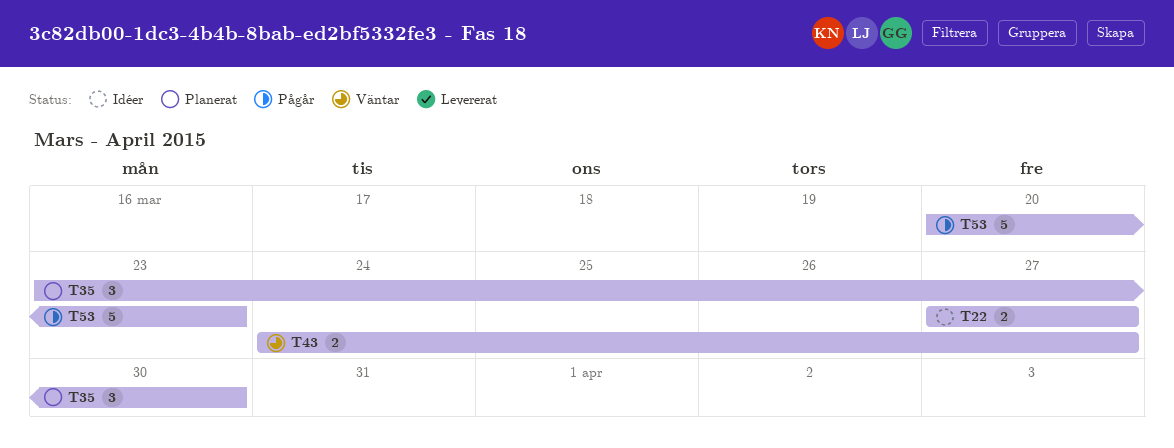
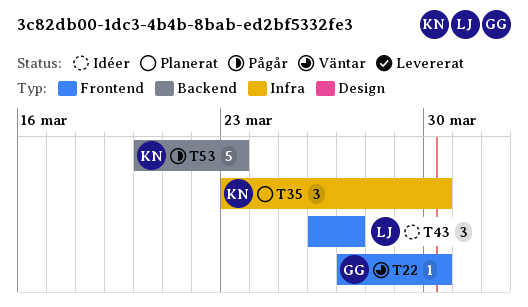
T22, status: Idéer -> Väntar
T22, estimate: 2 -> 1
T22, due: Mar 27 -> Mar 30
T43, status: Väntar -> Idéer
T43, estimate: 2 -> 3
T43, start: Mar 24 -> Mar 26

